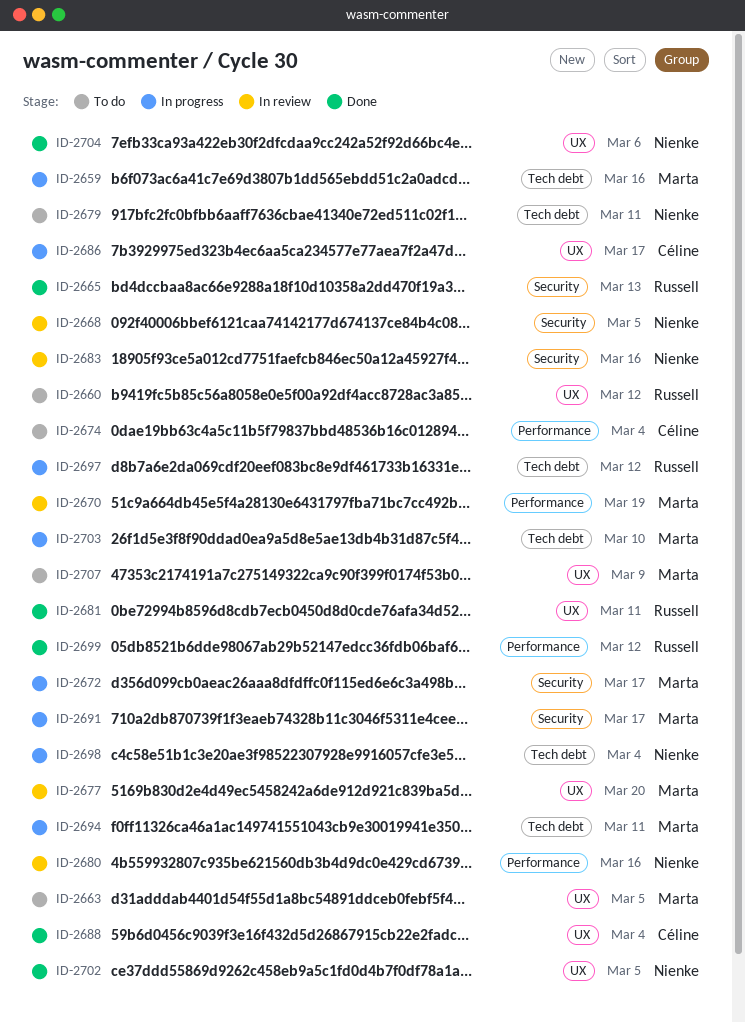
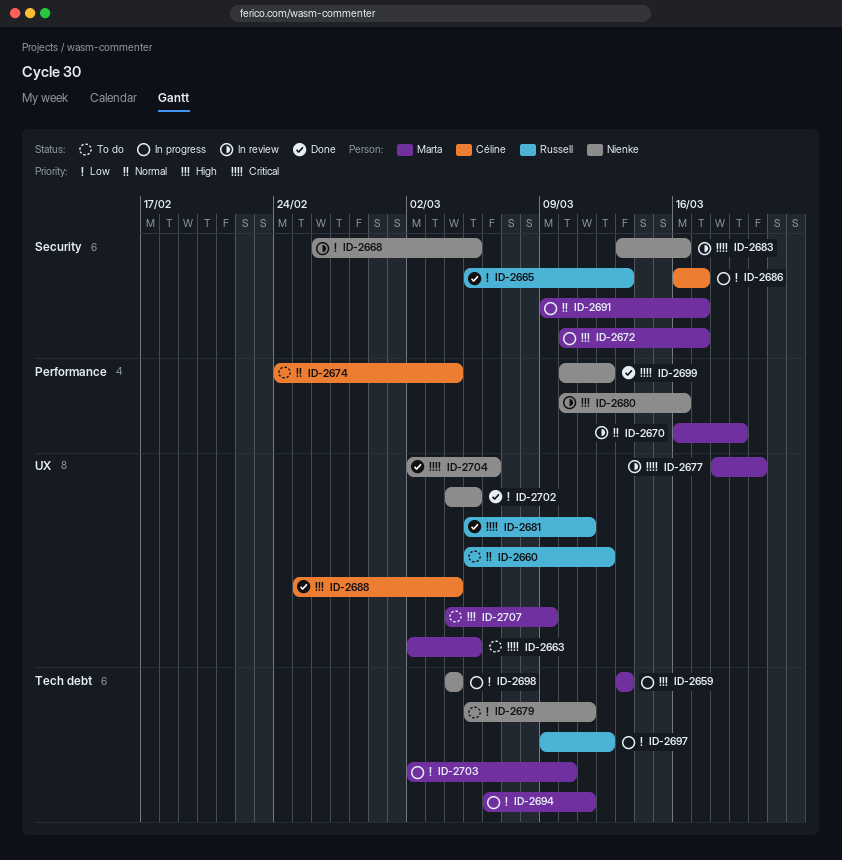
ID-2659, due: Mar 16 -> Mar 13
ID-2686, label: UX -> Security
ID-2699, owner: Russell -> Nienke

